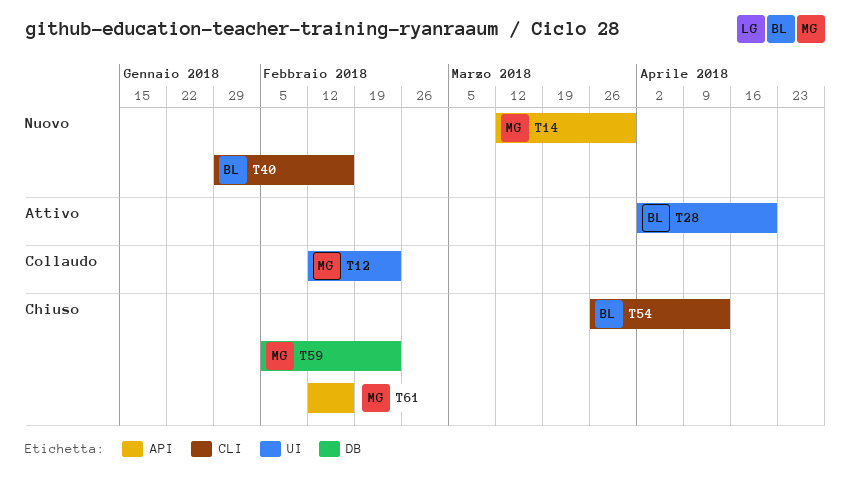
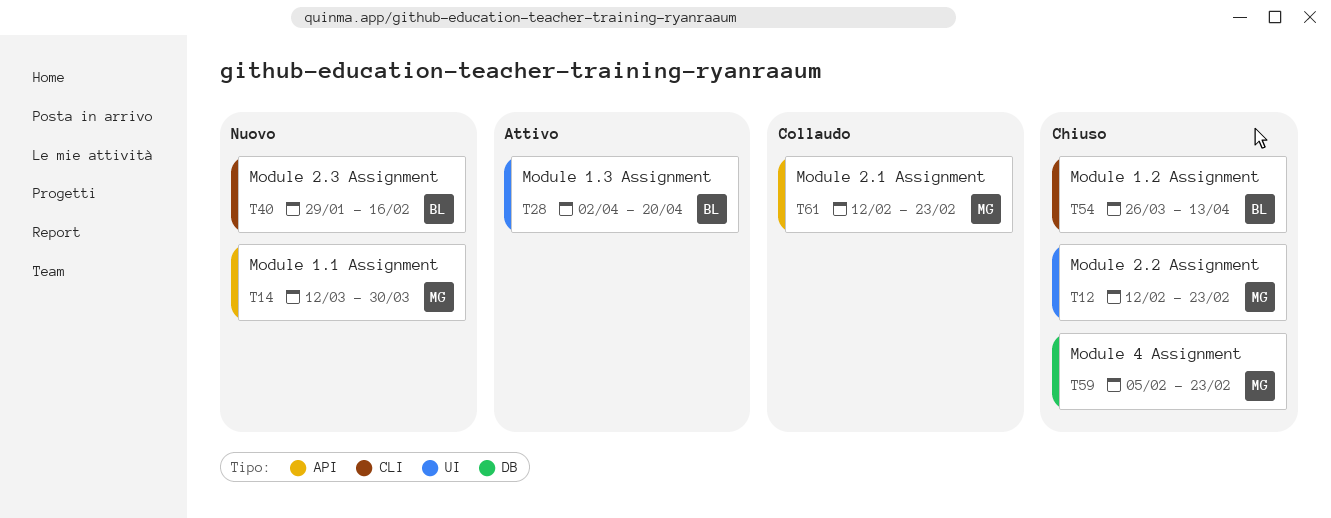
T12, status: Collaudo -> Chiuso
T61, status: Chiuso -> Collaudo
T61, due: Feb 16 -> Feb 23

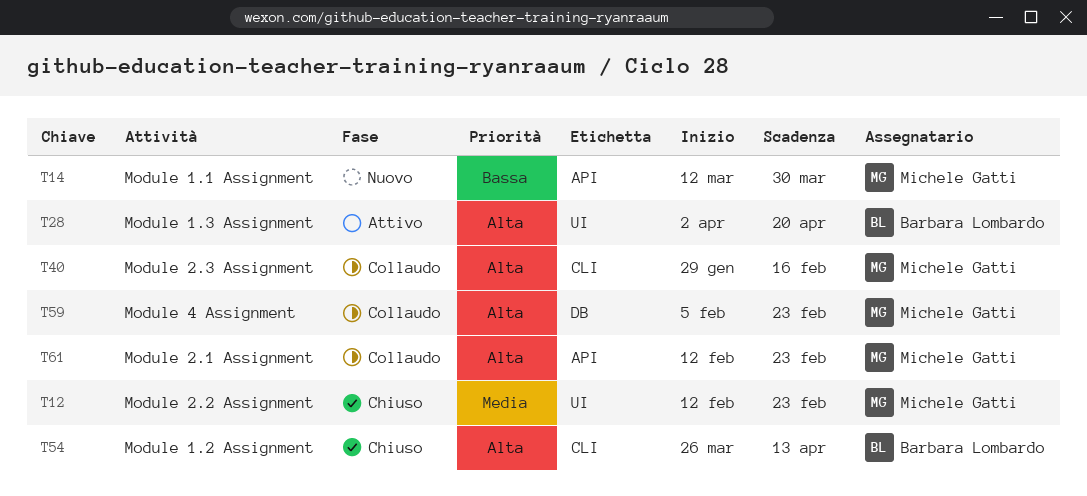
T40, status: Nuovo -> Collaudo
T40, owner: Barbara Lombardo -> Michele Gatti
T59, status: Chiuso -> Collaudo

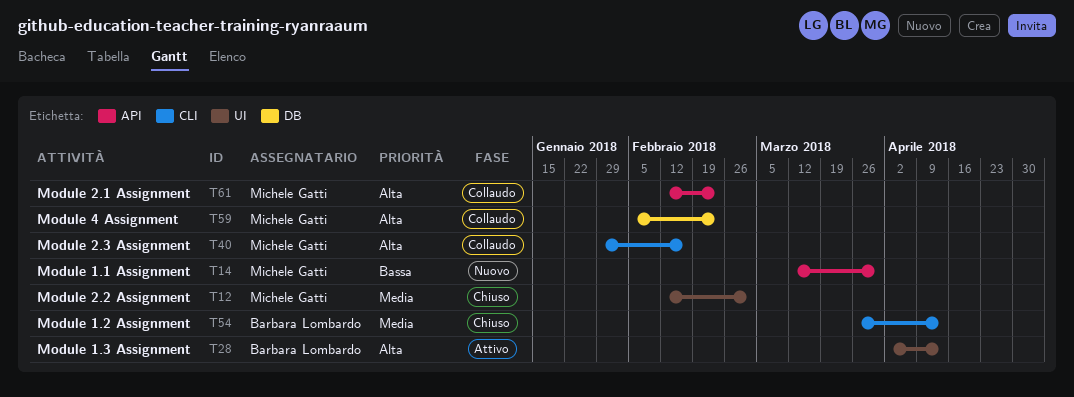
T12, due: Feb 23 -> Mar 2
T28, due: Apr 20 -> Apr 13
T54, priority: Alta -> Media

